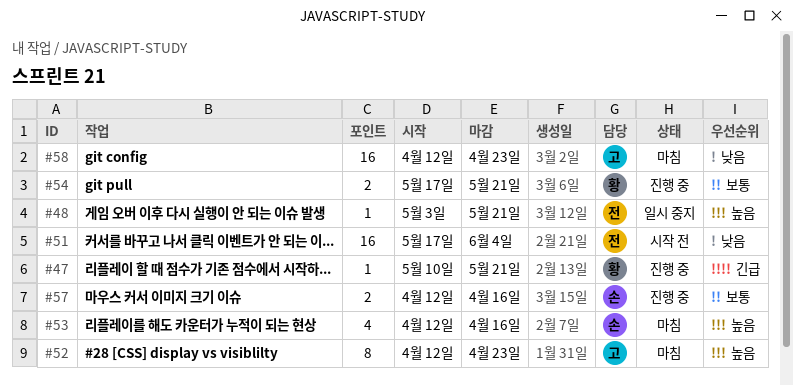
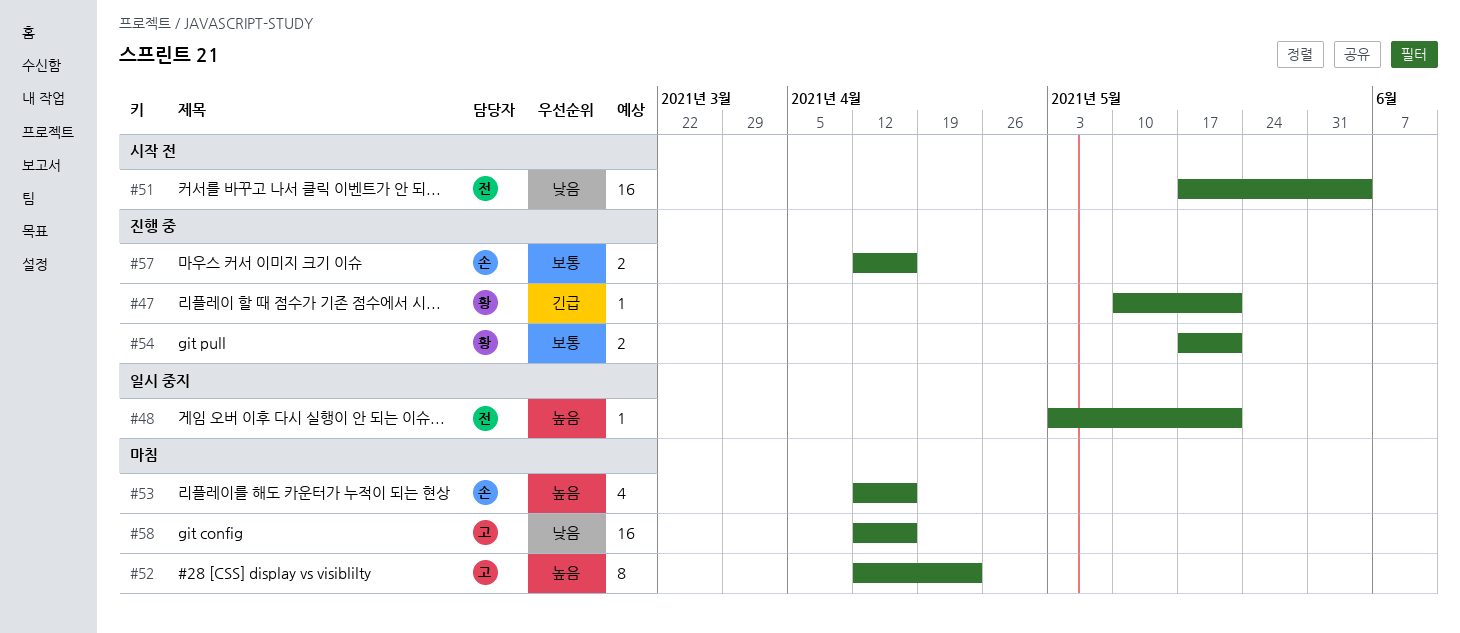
#58, due: Apr 23 -> Apr 16

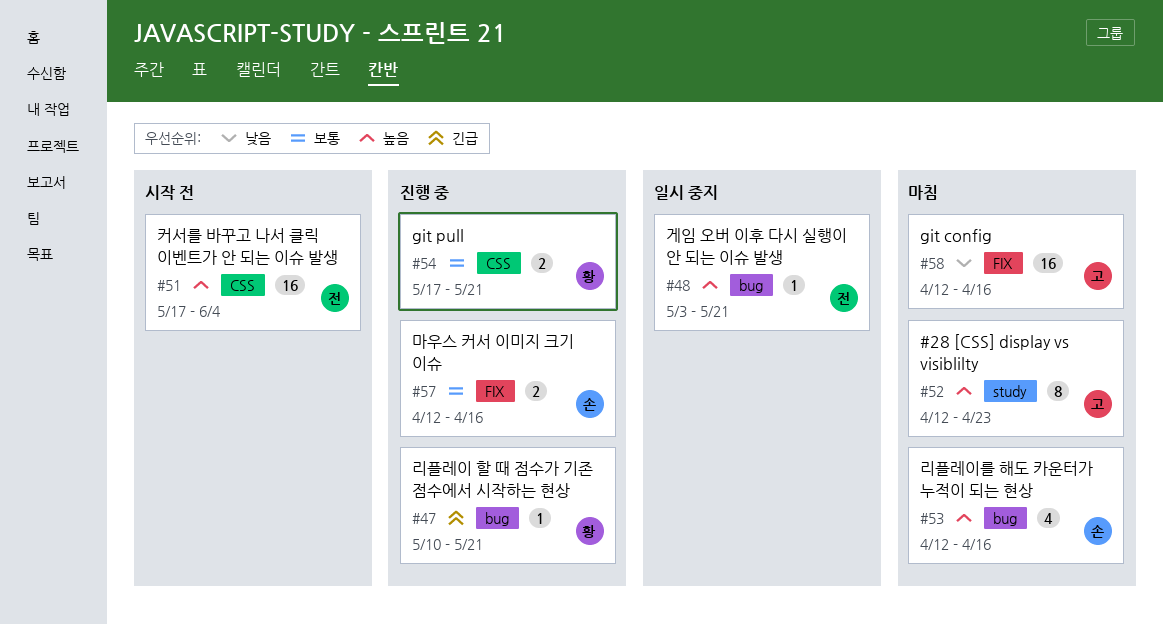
#51, priority: 낮음 -> 높음

